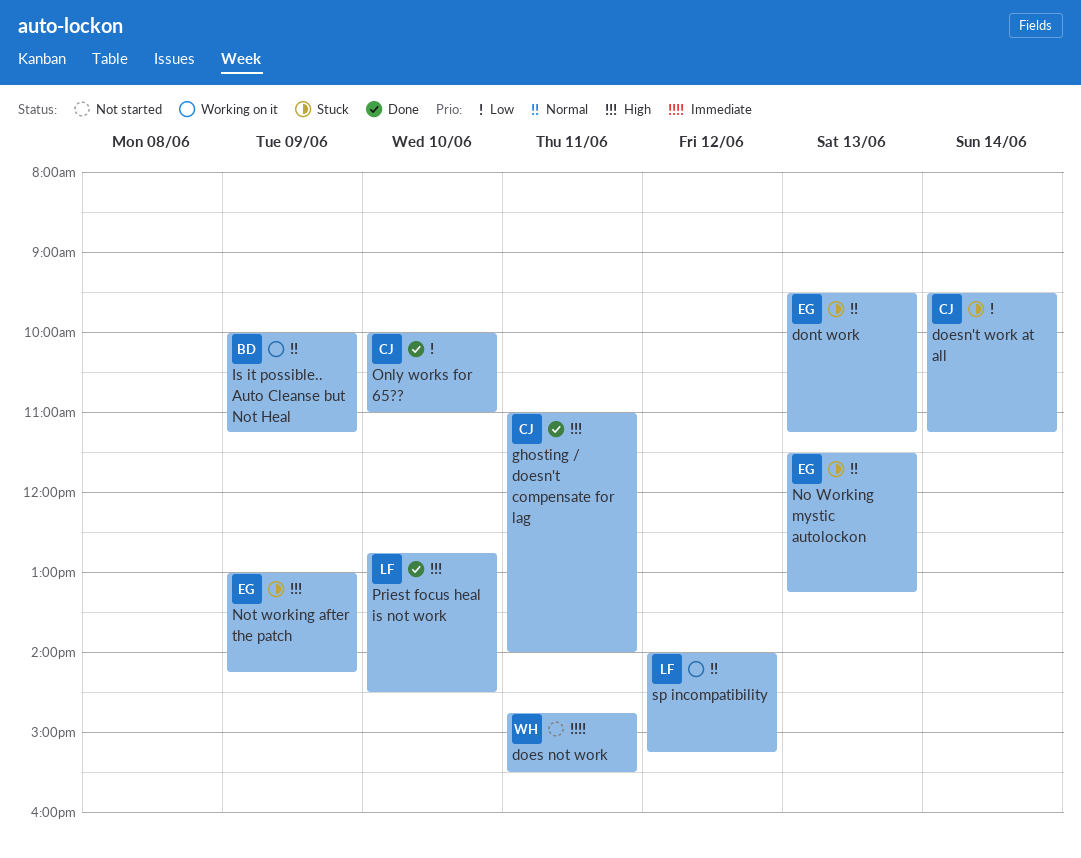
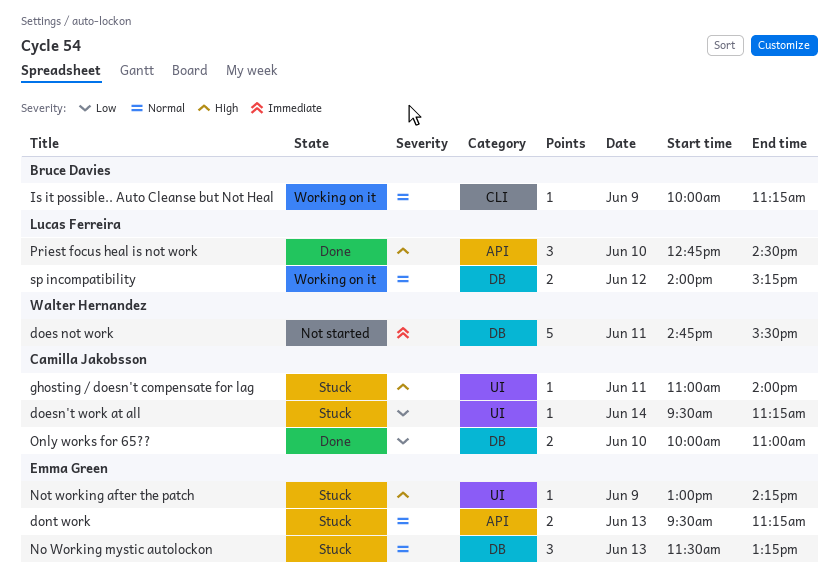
ghosting / doesn't compensate for lag, status: Done -> Stuck

